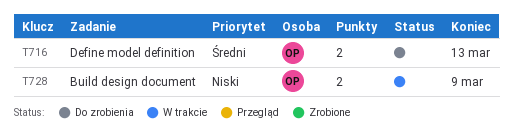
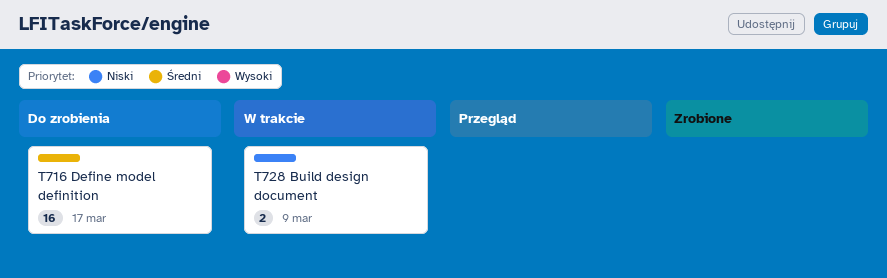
T716, estimate: 2 -> 16
T716, due: Mar 13 -> Mar 17

